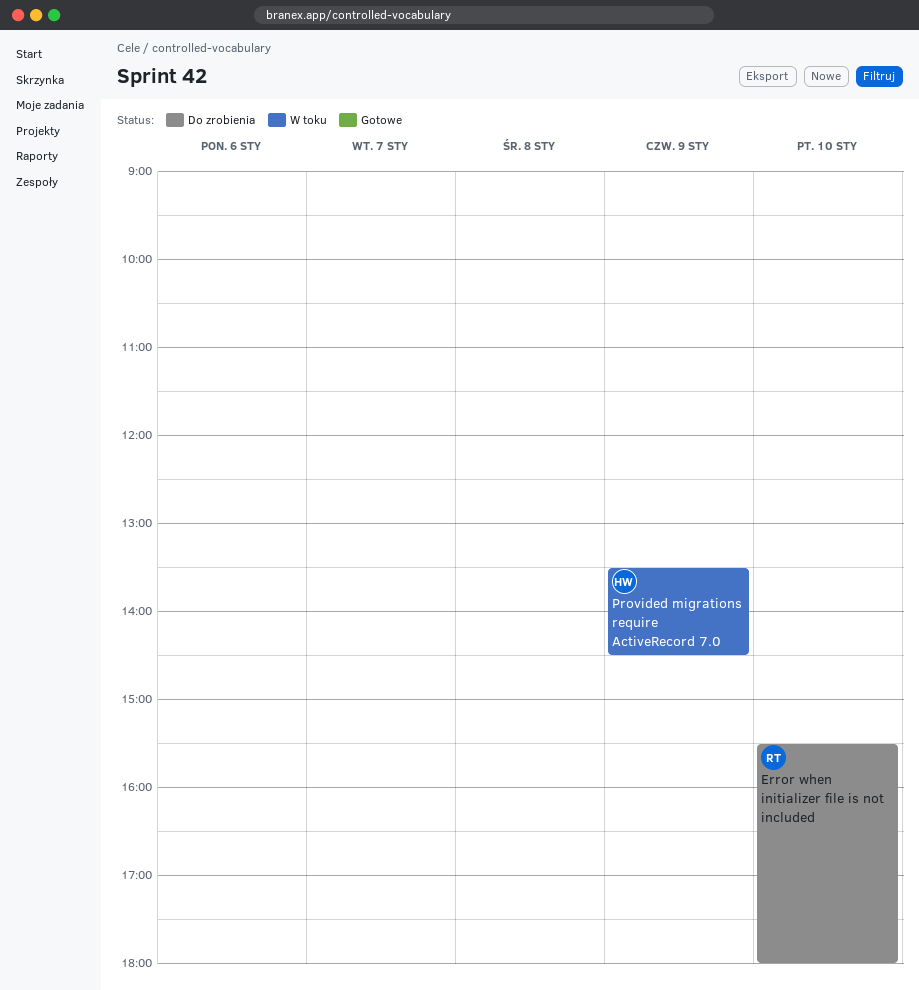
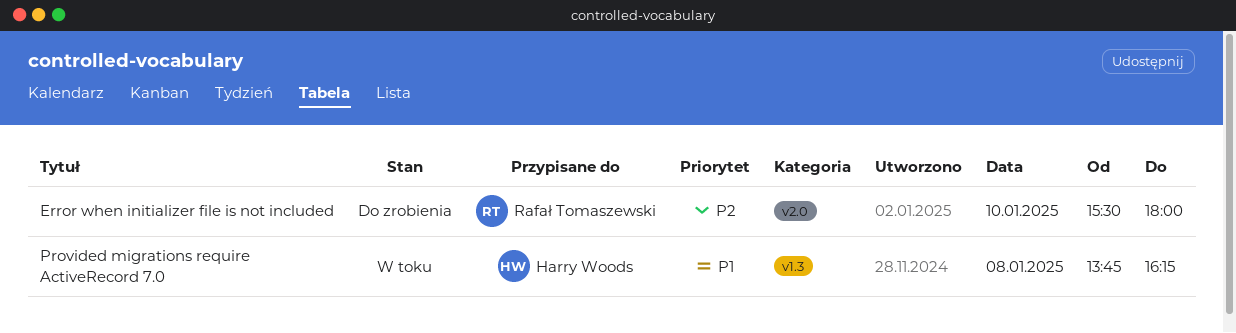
Provided migrations require ActiveRecord 7.0, day: Jan 9 -> Jan 8
Provided migrations require ActiveRecord 7.0, begins: 13:30 -> 13:45
Provided migrations require ActiveRecord 7.0, ends: 14:30 -> 16:15

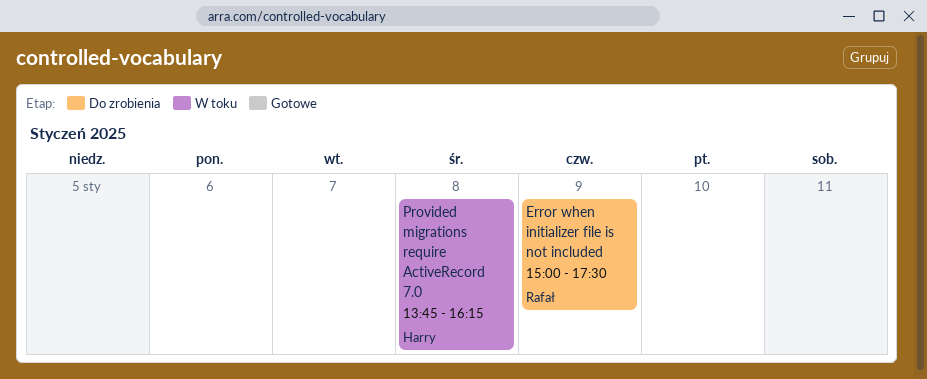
Error when initializer file is not included, day: Jan 10 -> Jan 9
Error when initializer file is not included, begins: 15:30 -> 15:00
Error when initializer file is not included, ends: 18:00 -> 17:30

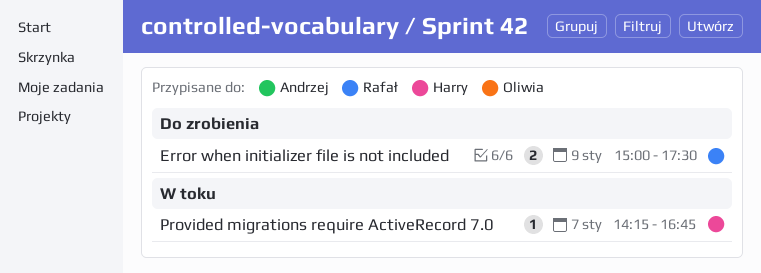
Provided migrations require ActiveRecord 7.0, day: Jan 8 -> Jan 7
Provided migrations require ActiveRecord 7.0, begins: 13:45 -> 14:15
Provided migrations require ActiveRecord 7.0, ends: 16:15 -> 16:45

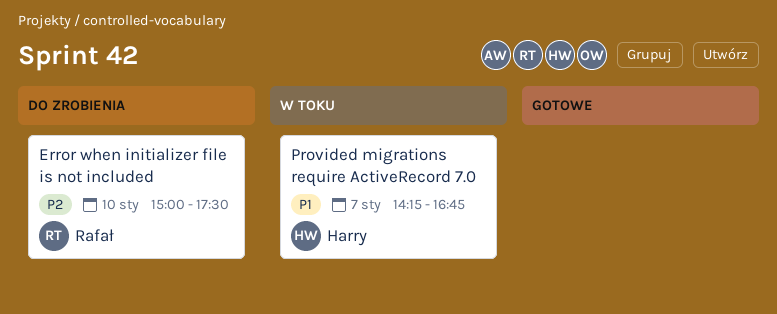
Error when initializer file is not included, day: Jan 9 -> Jan 10

